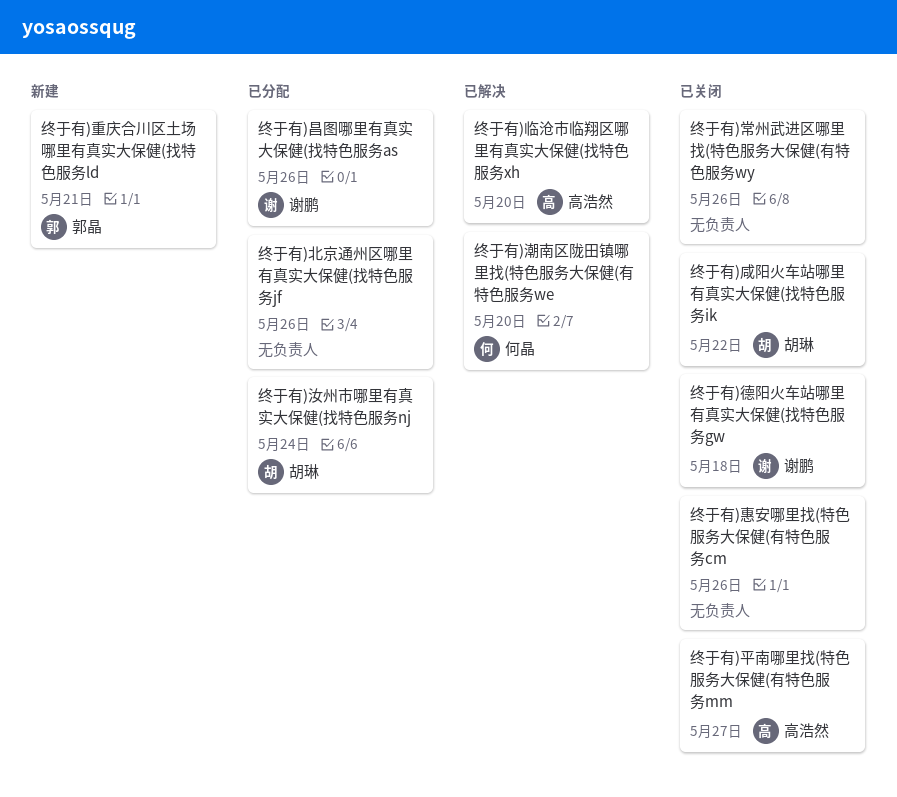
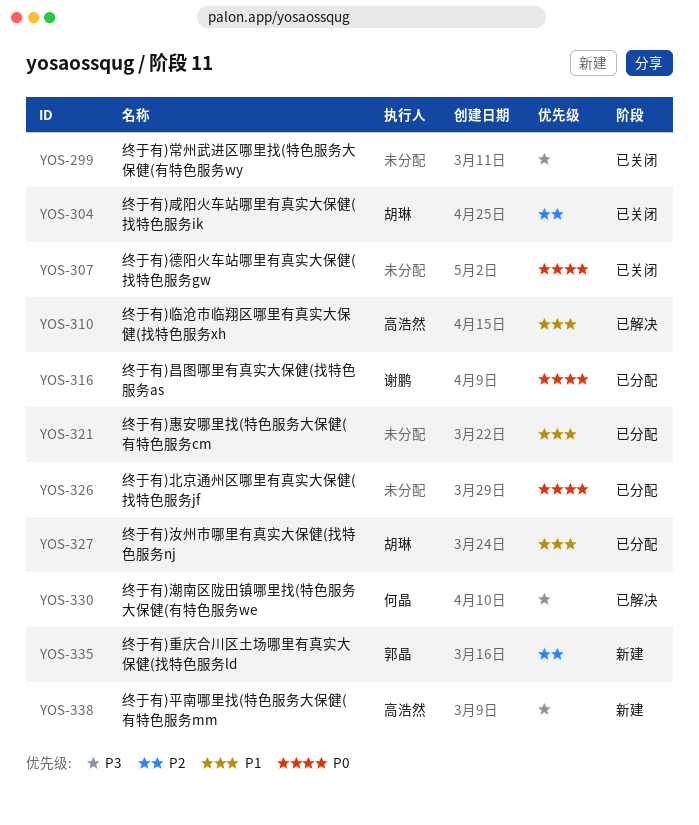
终于有)平南哪里找(特色服务大保健(有特色服务mm, status: 已关闭 -> 新建
终于有)德阳火车站哪里有真实大保健(找特色服务gw, owner: 谢鹏 -> none
终于有)惠安哪里找(特色服务大保健(有特色服务cm, status: 已关闭 -> 已分配

